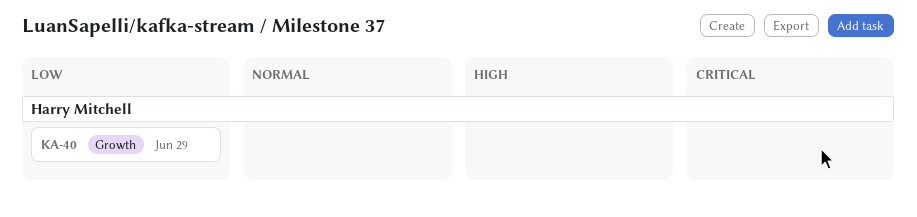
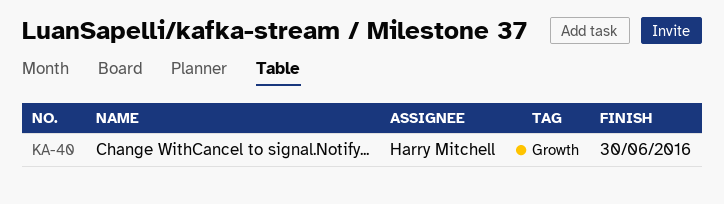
KA-40, due: Jun 29 -> Jun 30

